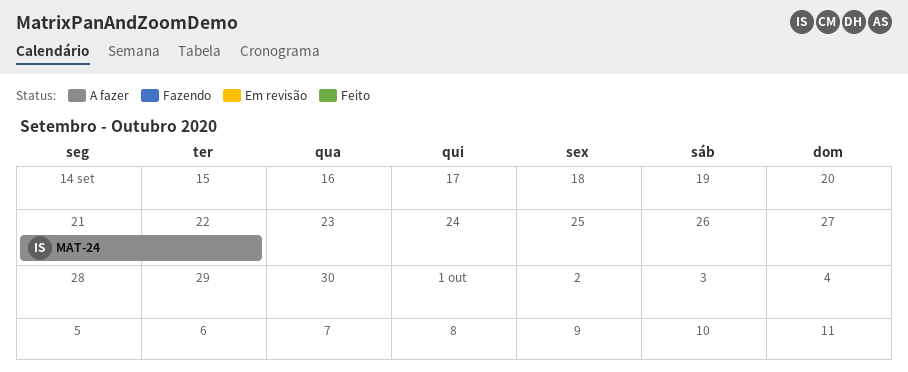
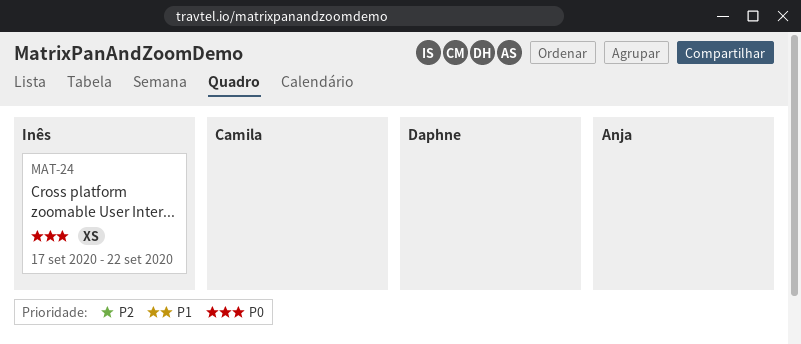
MAT-24, start: Sep 21 -> Sep 17

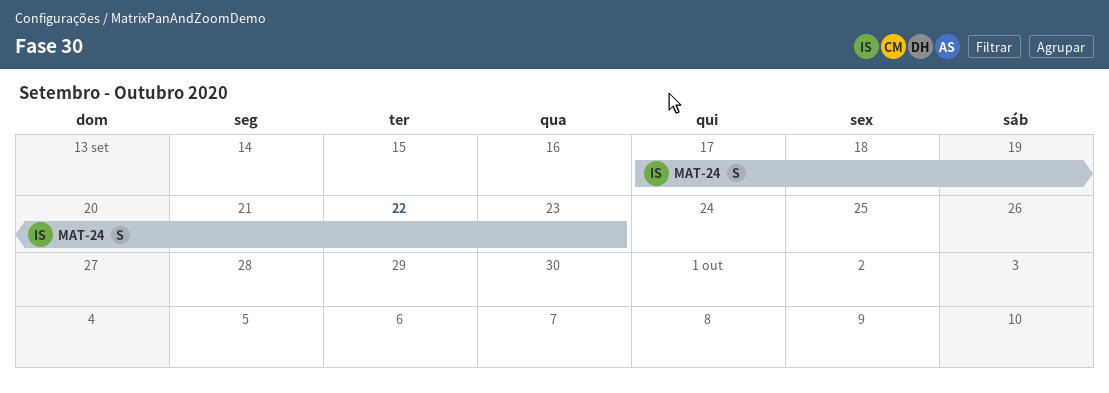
MAT-24, estimate: XS -> S
MAT-24, due: Sep 22 -> Sep 23

